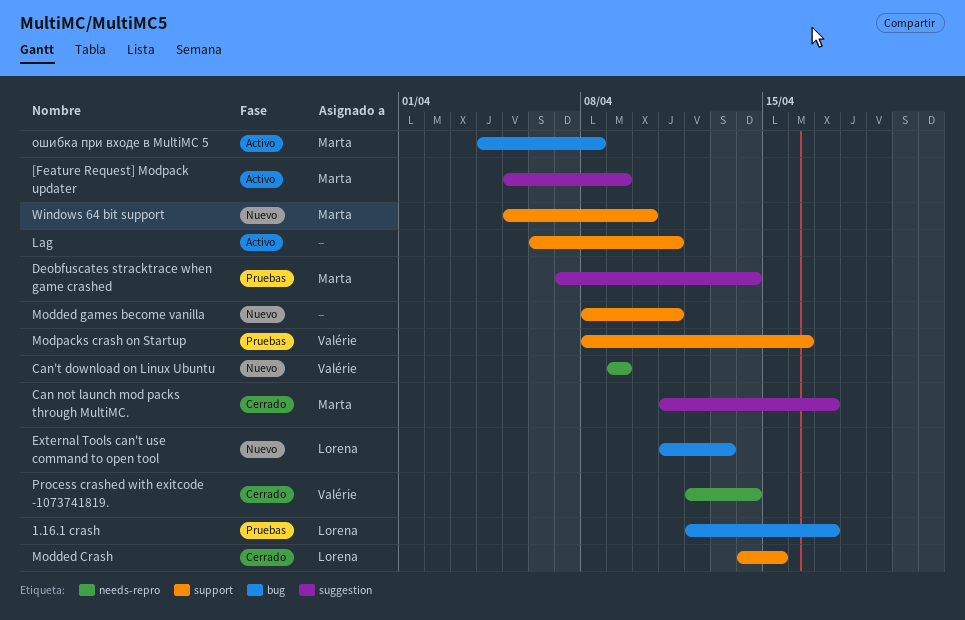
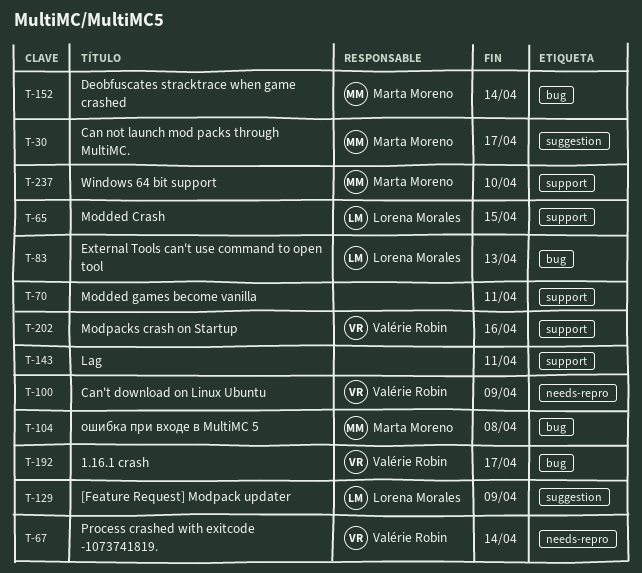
1.16.1 crash, owner: Lorena Morales -> Valérie Robin
[Feature Request] Modpack updater, owner: Marta Moreno -> Lorena Morales
Deobfuscates stracktrace when game crashed, label: suggestion -> bug

